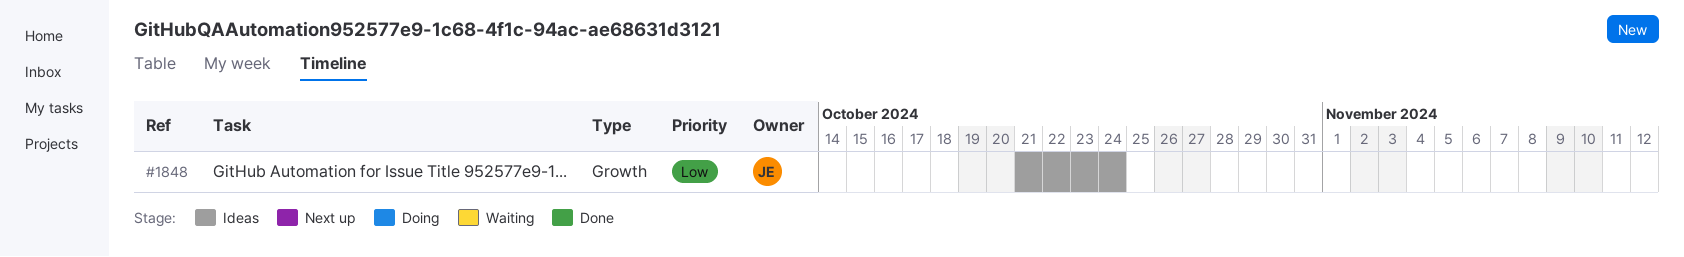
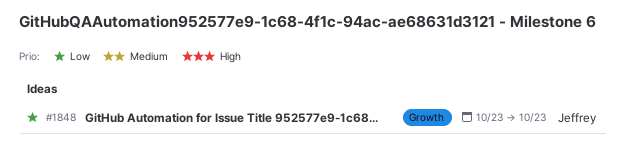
#1848, start: Oct 21 -> Oct 23
#1848, due: Oct 24 -> Oct 23

